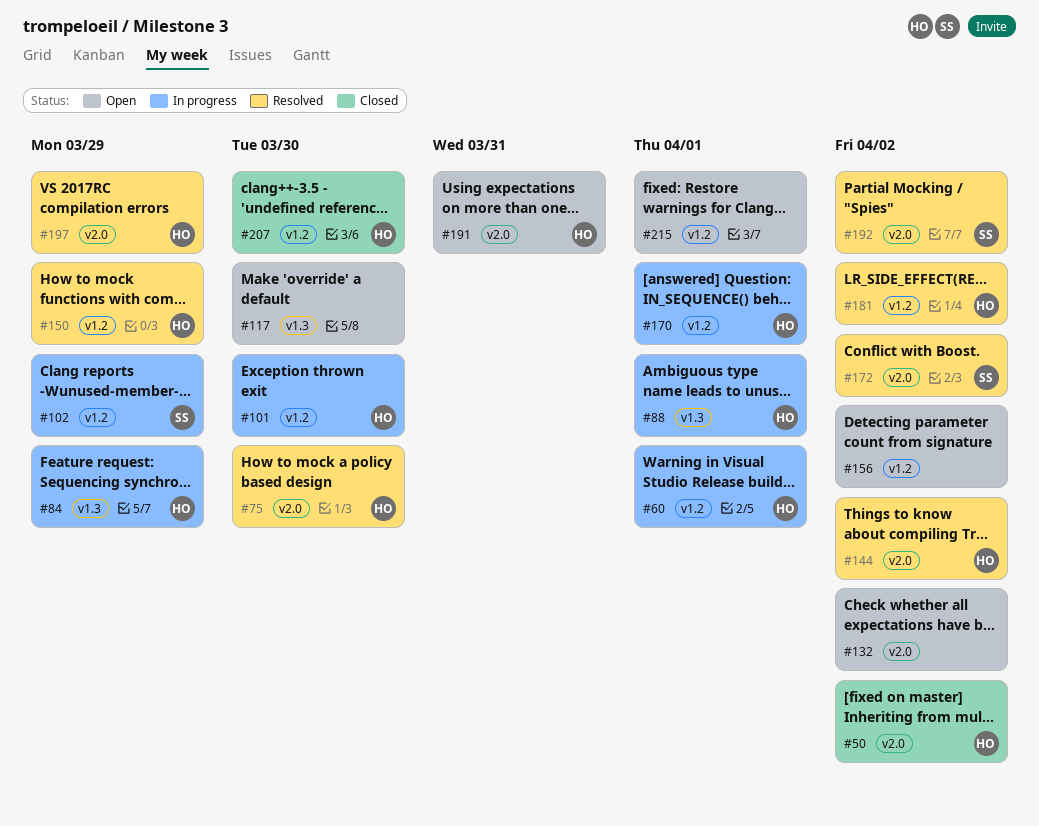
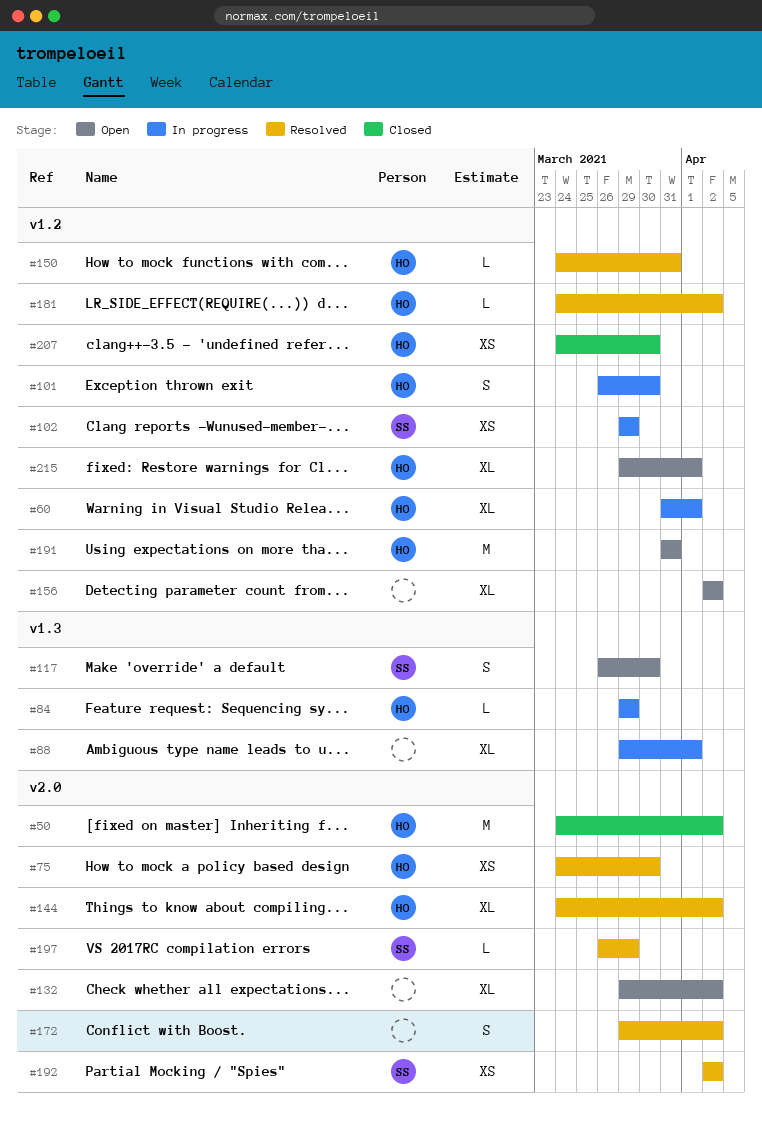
#88, owner: HO -> none
#117, owner: none -> SS
#150, due: Mar 29 -> Mar 31
#170: present -> none
#172, owner: SS -> none
#191, label: v2.0 -> v1.2
#197, owner: HO -> SS
#215, owner: none -> HO

